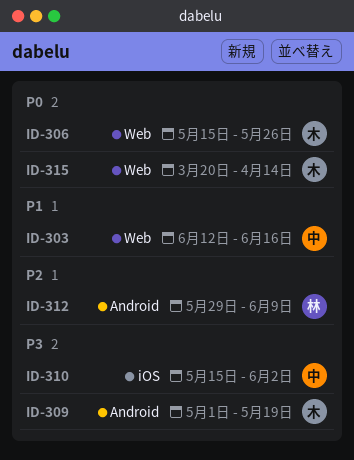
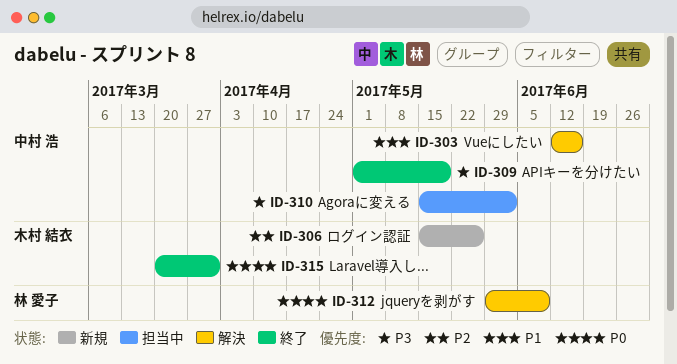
ID-306, priority: P0 -> P2
ID-309, owner: 木村 結衣 -> 中村 浩
ID-312, priority: P2 -> P0
ID-315, due: Apr 14 -> Mar 31

